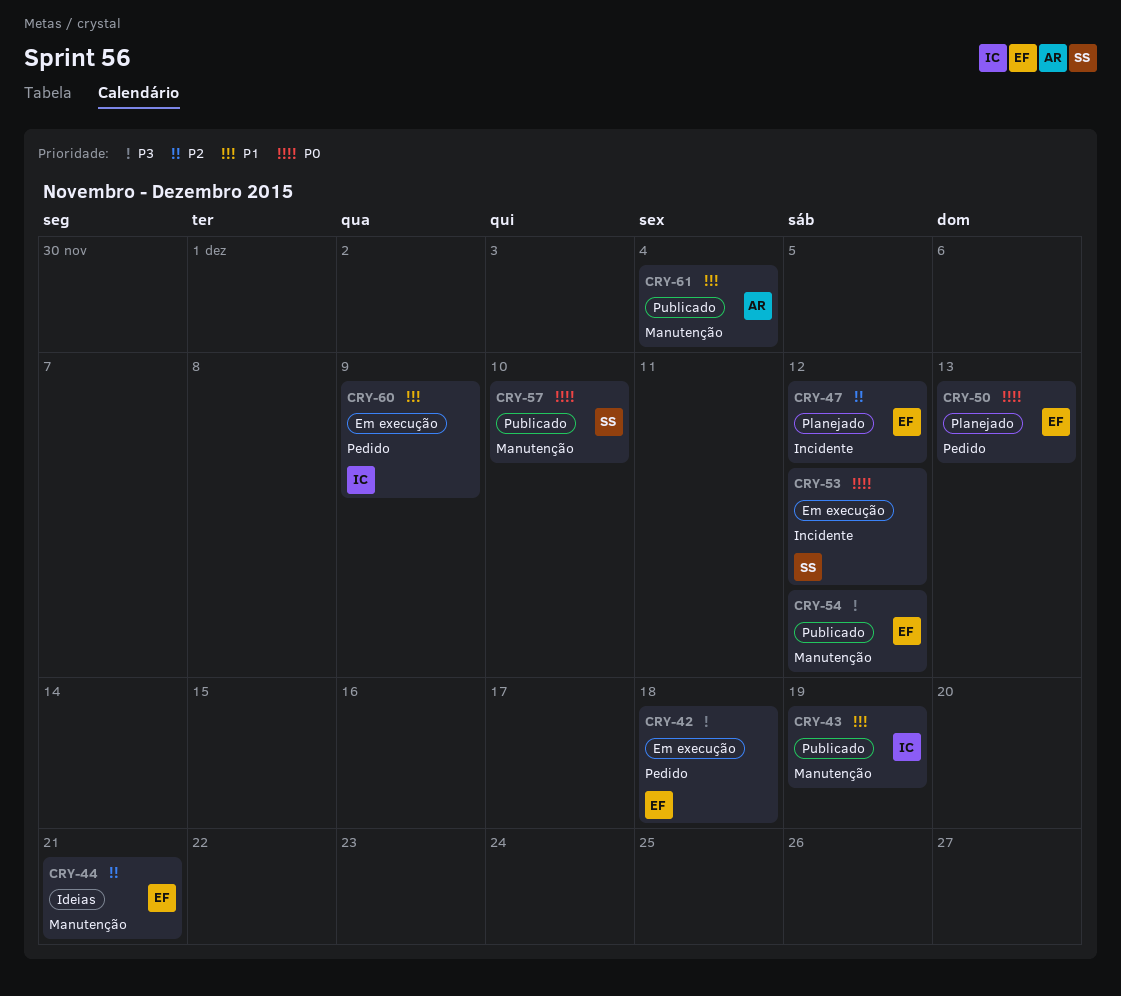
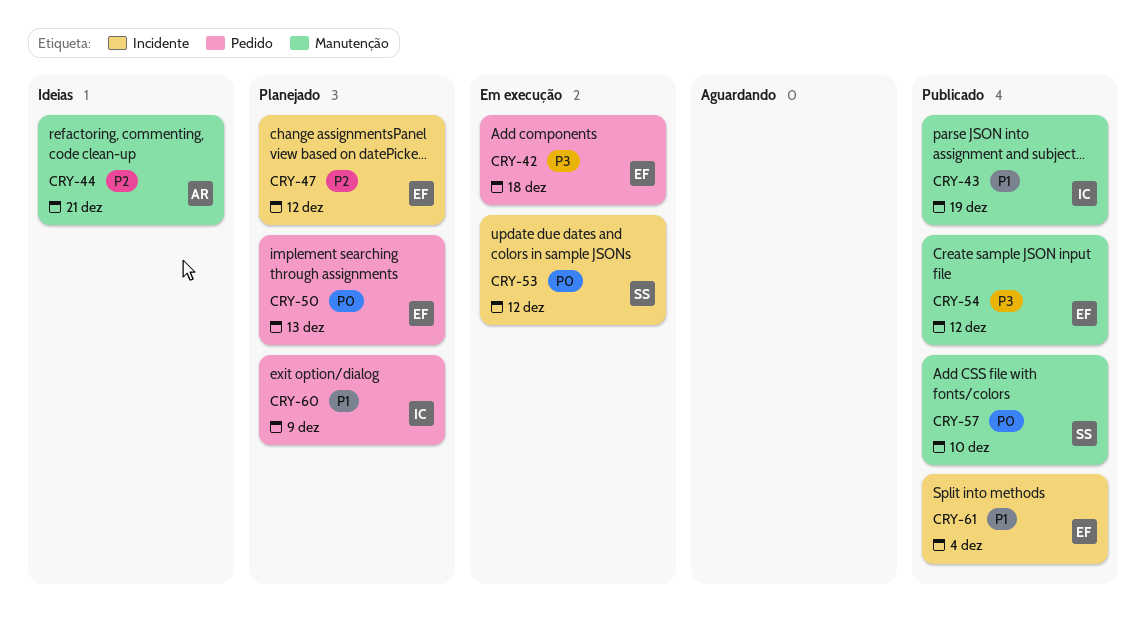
CRY-44, owner: EF -> AR
CRY-60, status: Em execução -> Planejado
CRY-61, owner: AR -> EF
CRY-61, label: Manutenção -> Incidente

